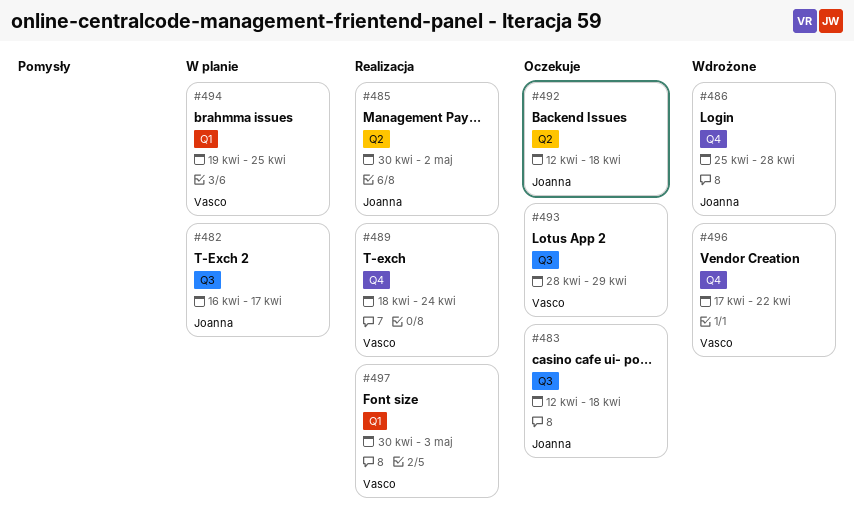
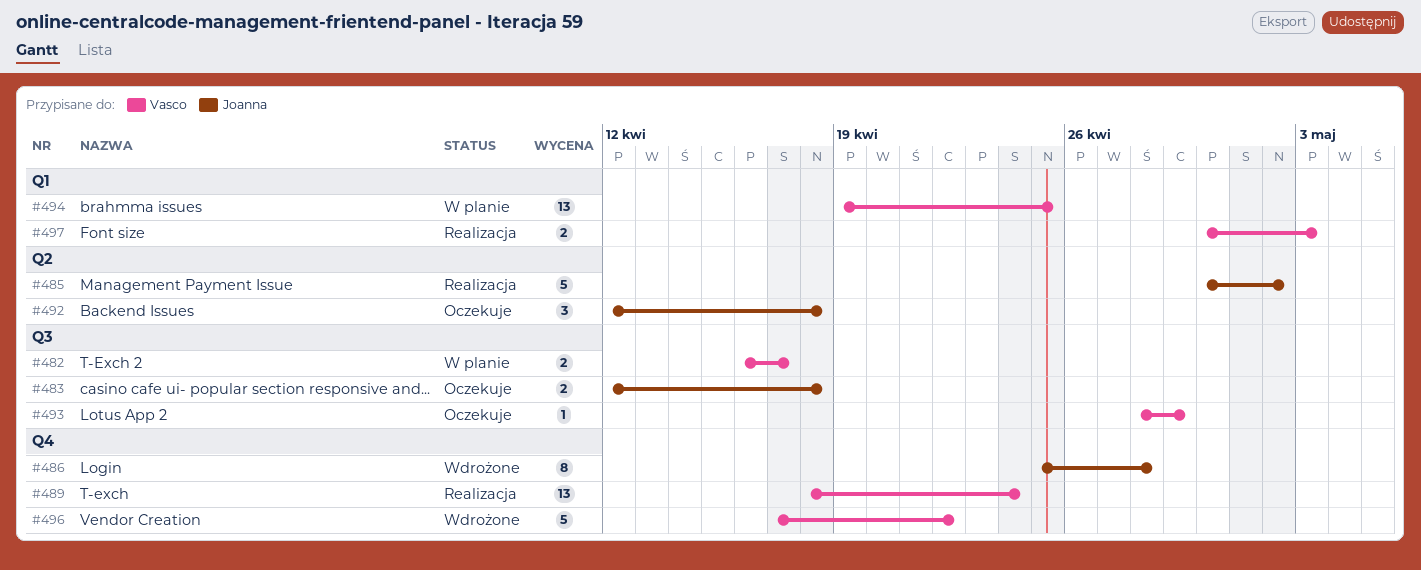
#482, owner: Joanna -> Vasco

